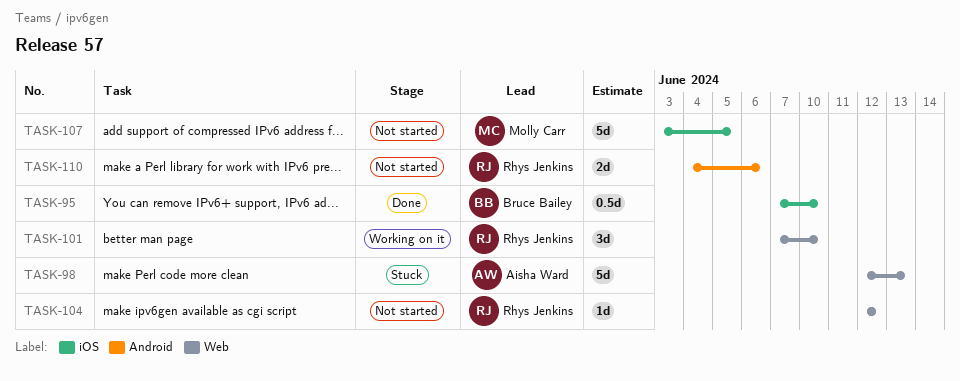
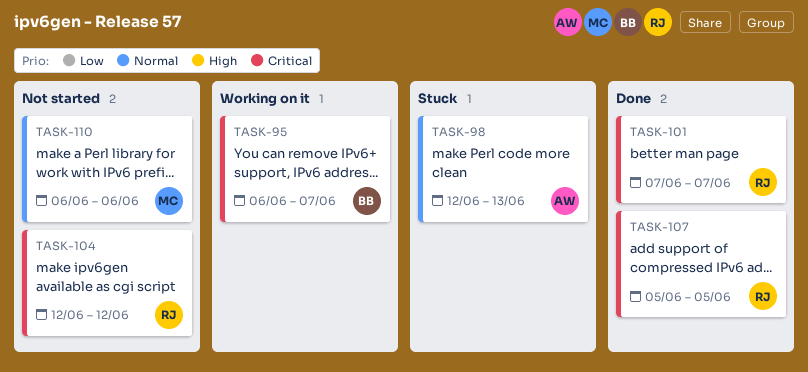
TASK-95, status: Done -> Working on it
TASK-95, start: Jun 7 -> Jun 6
TASK-95, due: Jun 10 -> Jun 7
TASK-101, status: Working on it -> Done
TASK-101, due: Jun 10 -> Jun 7
TASK-107, status: Not started -> Done
TASK-107, owner: Molly Carr -> Rhys Jenkins
TASK-107, start: Jun 3 -> Jun 5
TASK-110, owner: Rhys Jenkins -> Molly Carr
TASK-110, start: Jun 4 -> Jun 6

